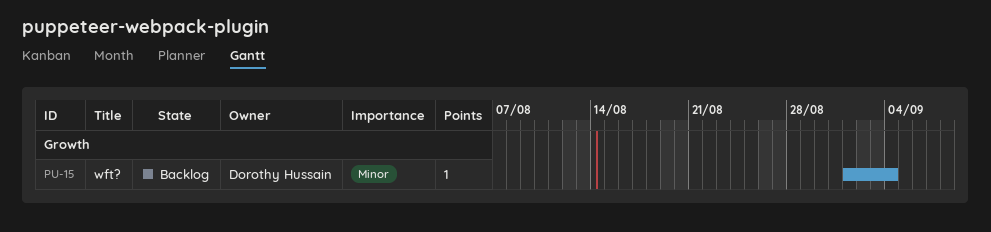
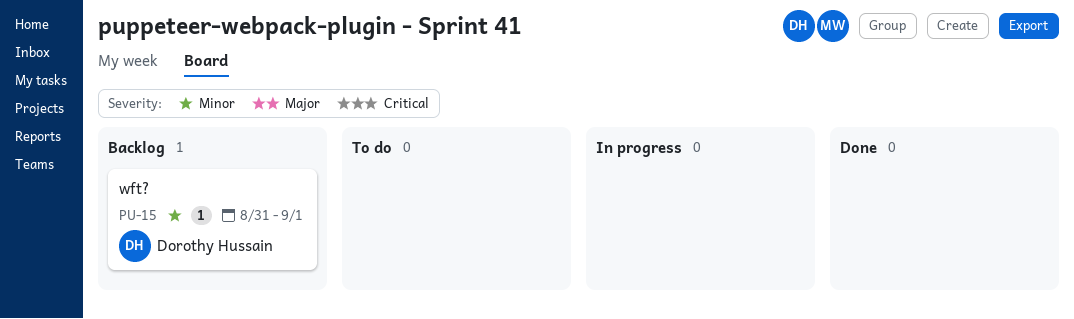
PU-15, start: Sep 1 -> Aug 31
PU-15, due: Sep 4 -> Sep 1

